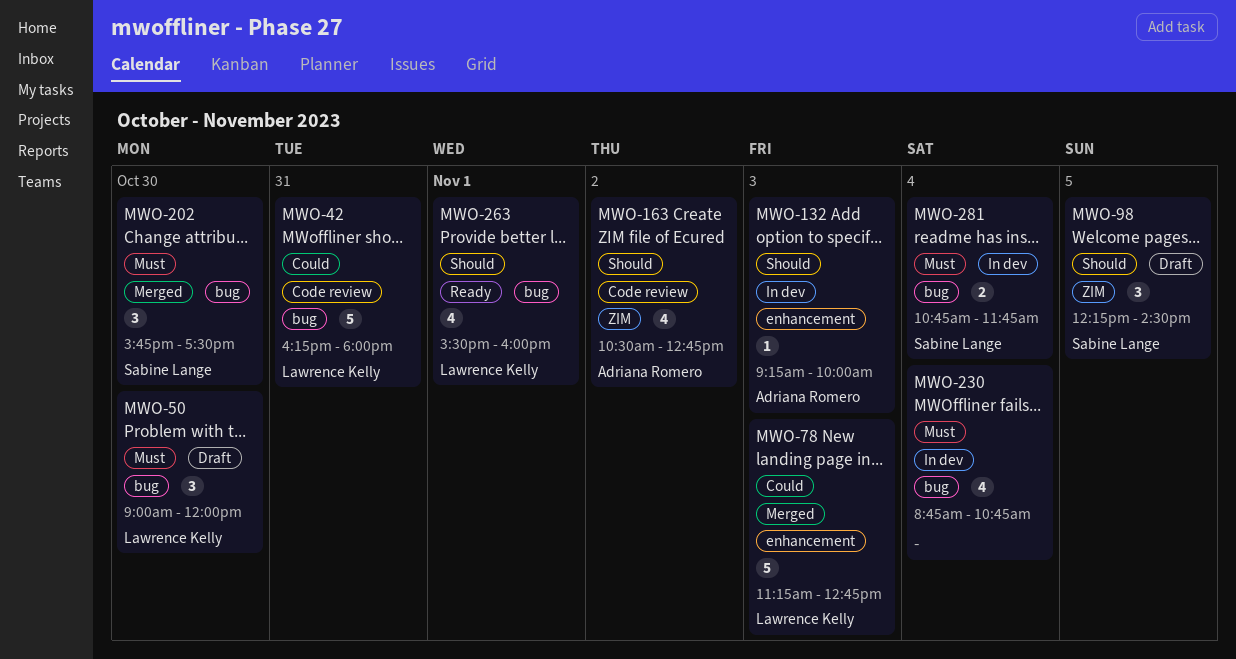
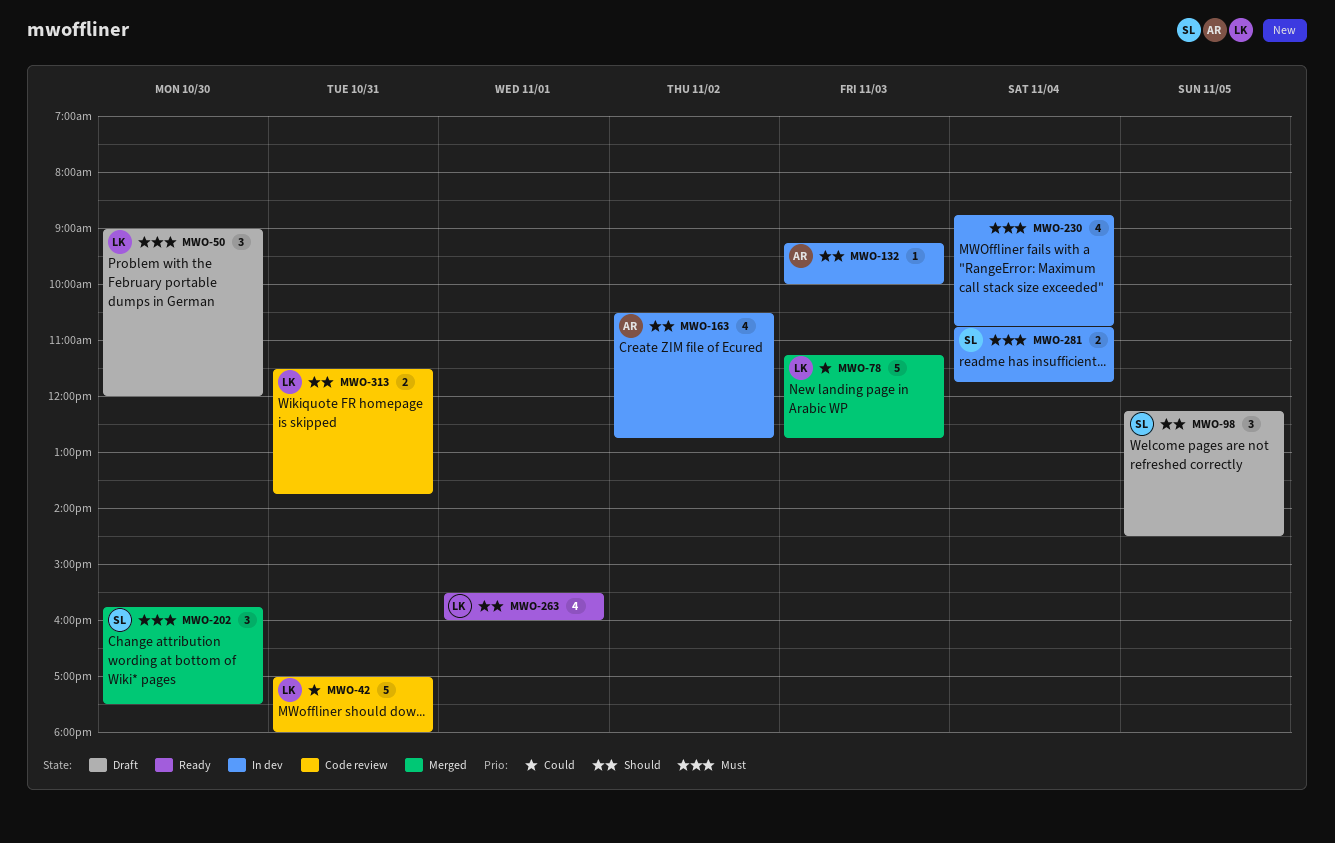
MWO-42, begins: 16:15 -> 17:00
MWO-163, status: Code review -> In dev
MWO-313: none -> present

